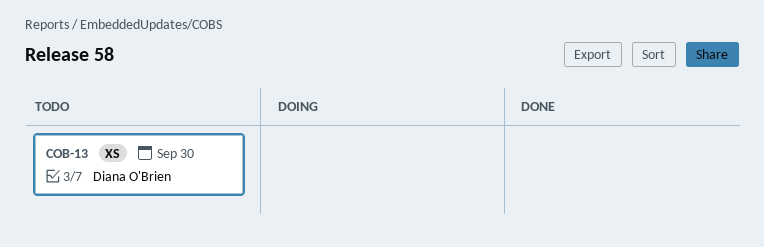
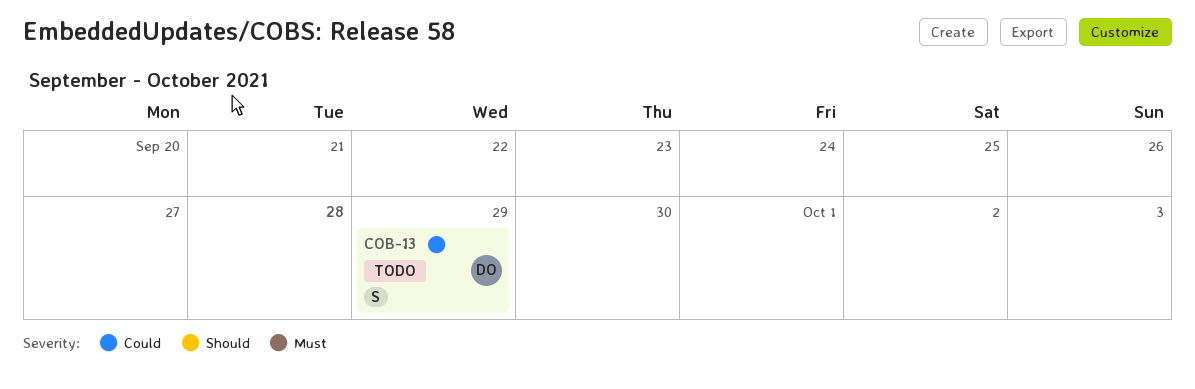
COB-13, estimate: XS -> S
COB-13, due: Sep 30 -> Sep 29

